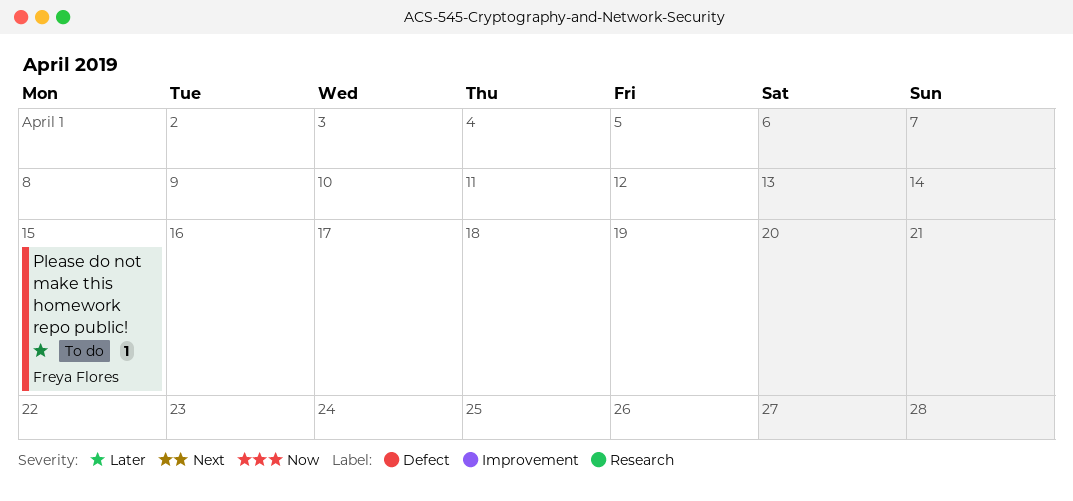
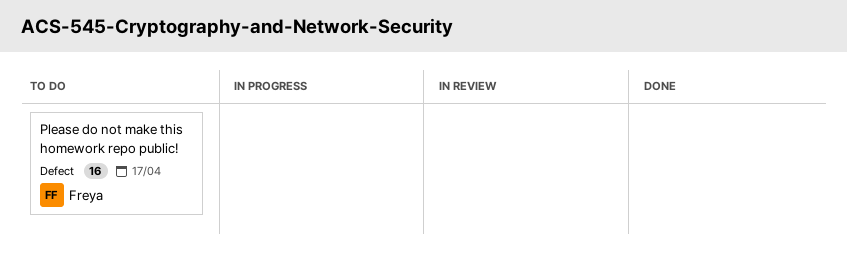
Please do not make this homework repo public!, estimate: 1 -> 16
Please do not make this homework repo public!, due: Apr 15 -> Apr 17

